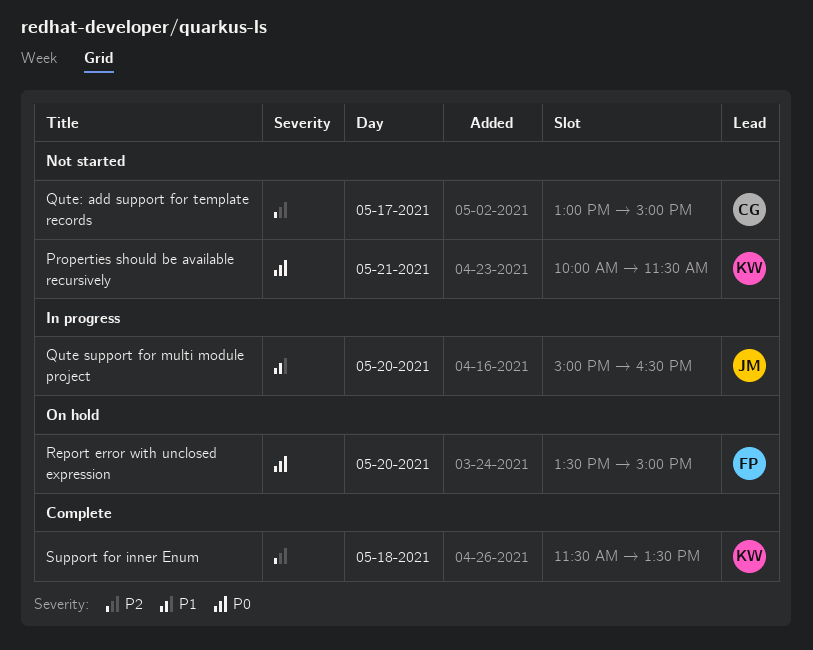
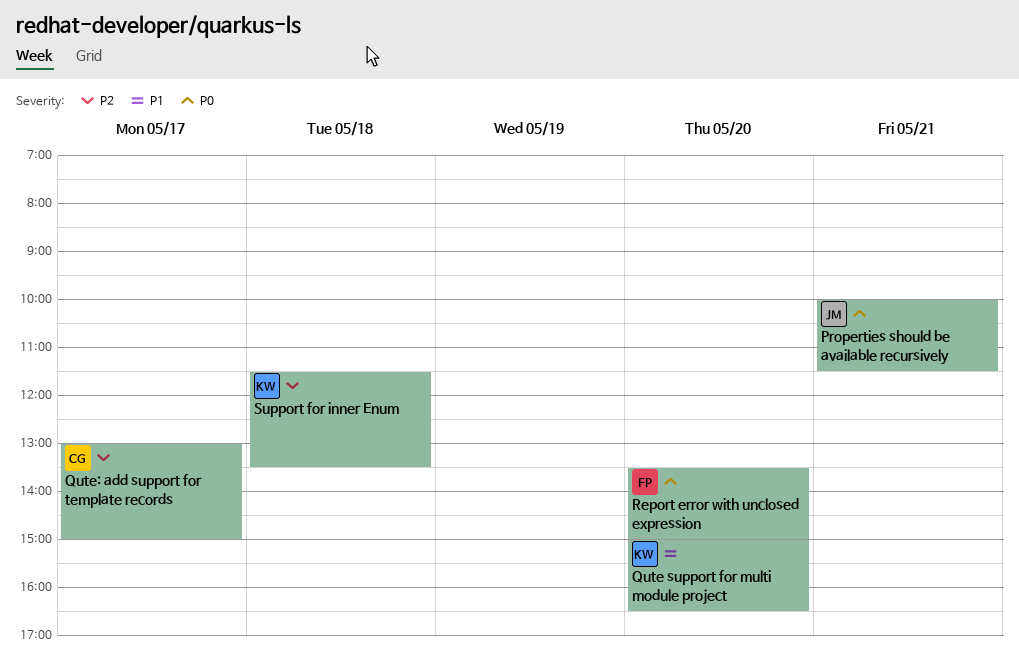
Properties should be available recursively, owner: KW -> JM
Qute support for multi module project, owner: JM -> KW

